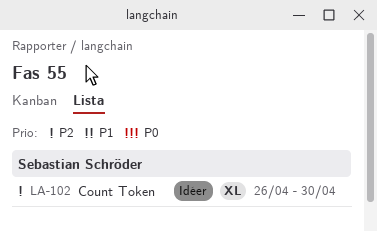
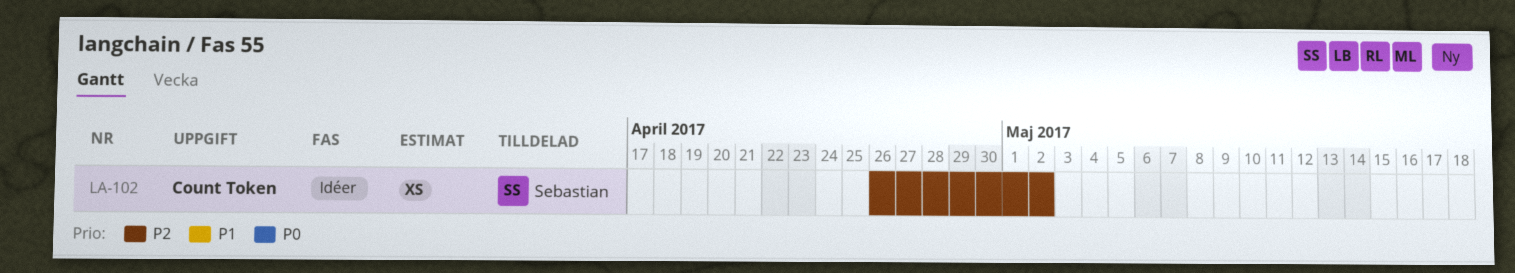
LA-102, estimate: XL -> XS
LA-102, due: Apr 30 -> May 2

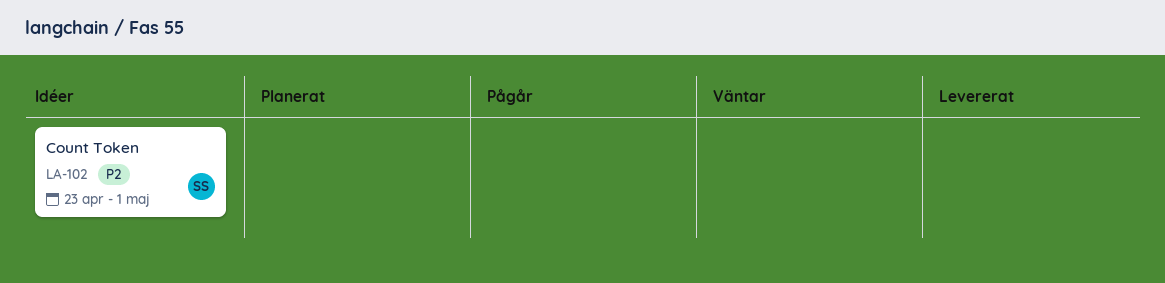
LA-102, start: Apr 26 -> Apr 23
LA-102, due: May 2 -> May 1

